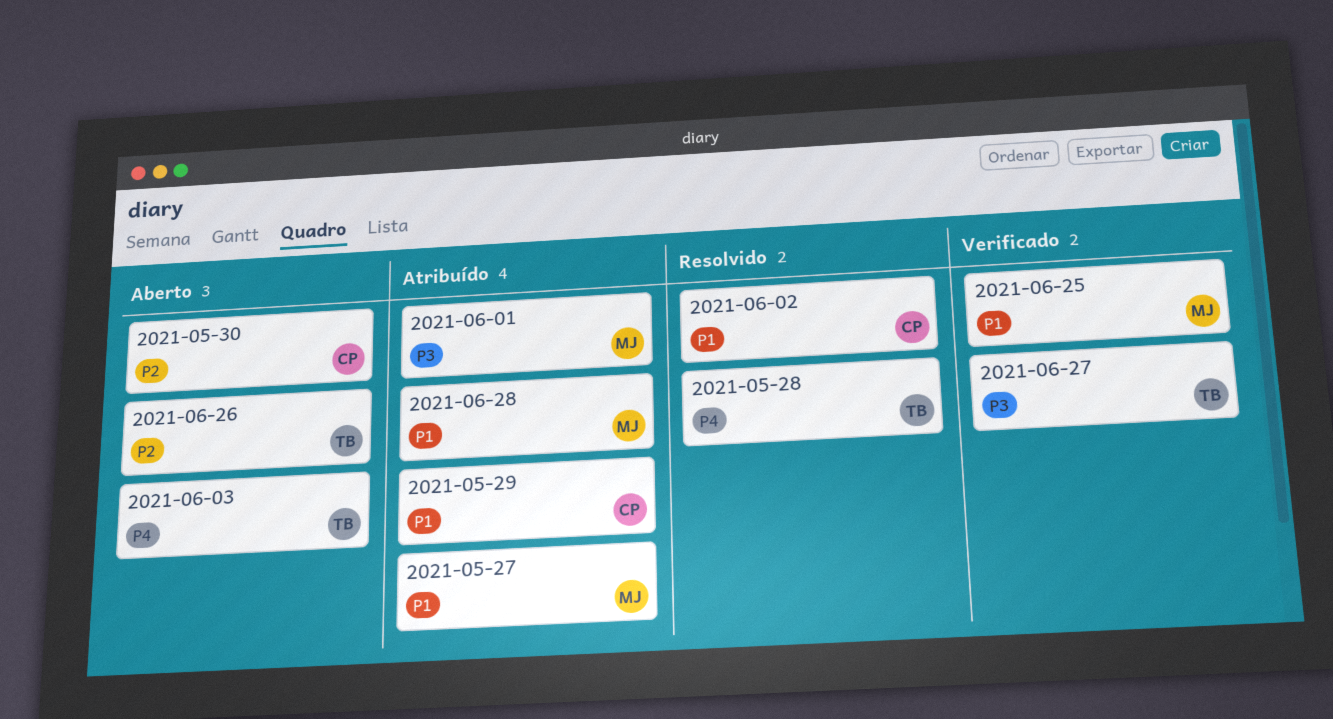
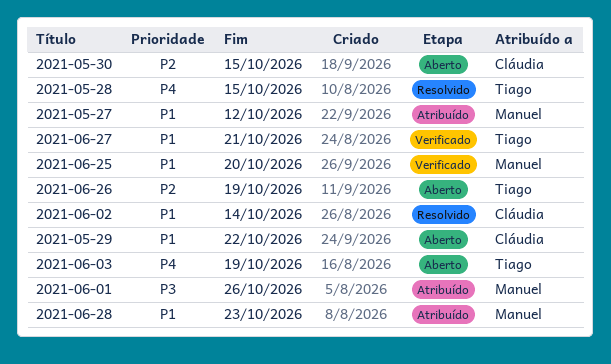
2021-05-29, status: Atribuído -> Aberto
2021-06-27, priority: P3 -> P1

